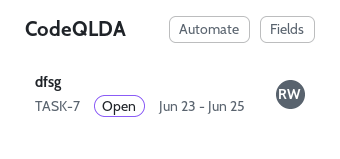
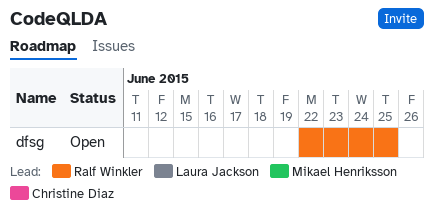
dfsg, start: Jun 23 -> Jun 22

